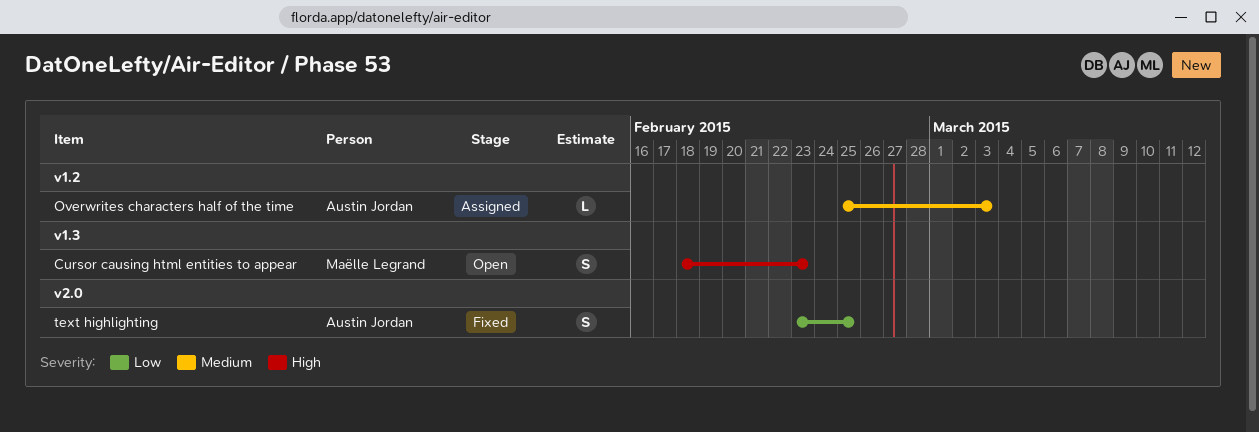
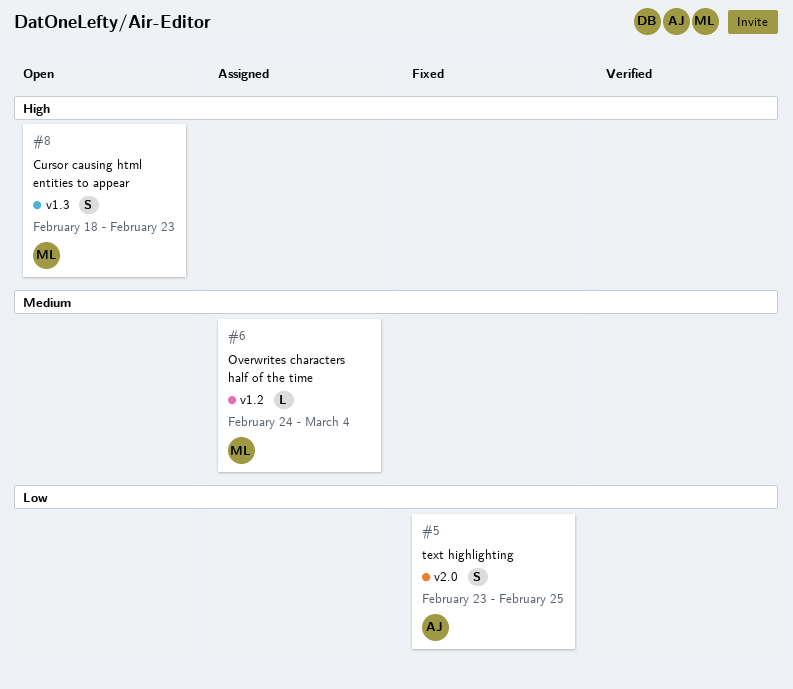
Overwrites characters half of the time, owner: Austin Jordan -> Maëlle Legrand
Overwrites characters half of the time, start: Feb 25 -> Feb 24
Overwrites characters half of the time, due: Mar 3 -> Mar 4

